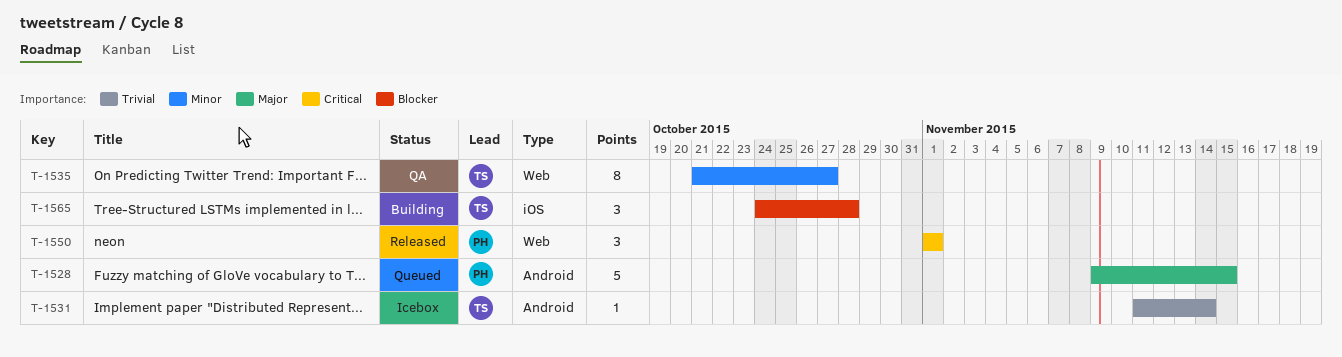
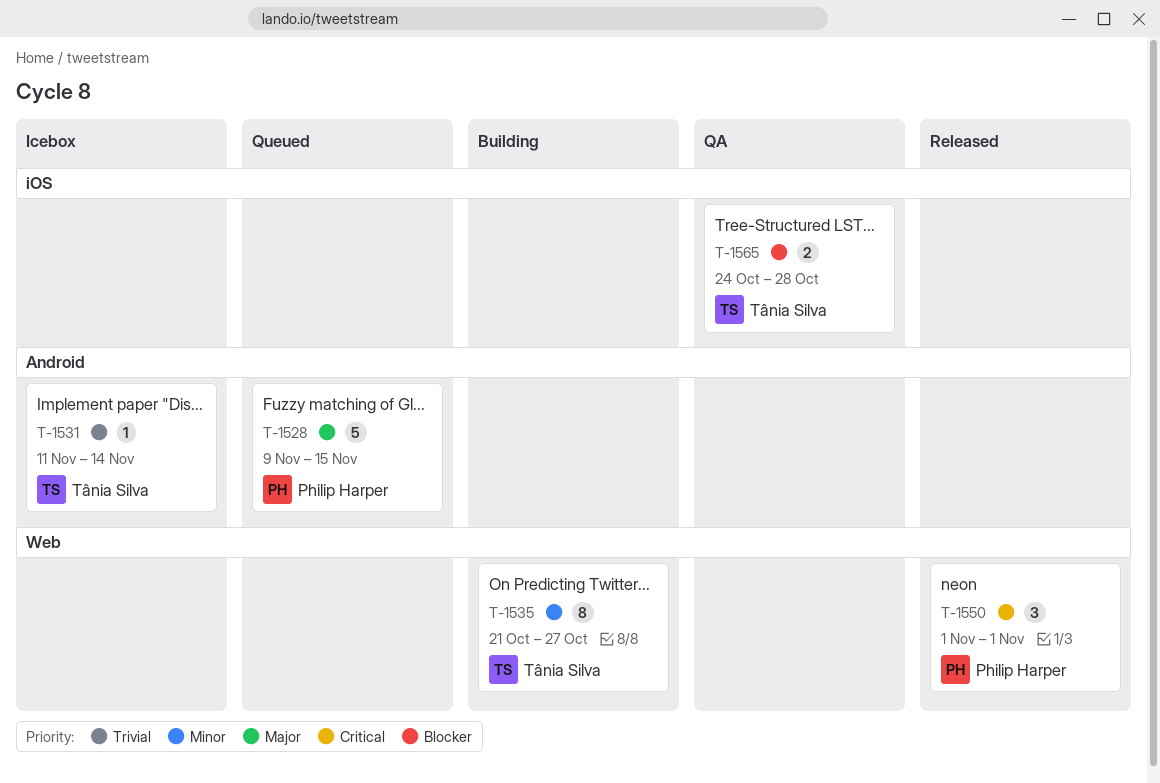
T-1535, status: QA -> Building
T-1565, status: Building -> QA
T-1565, estimate: 3 -> 2

